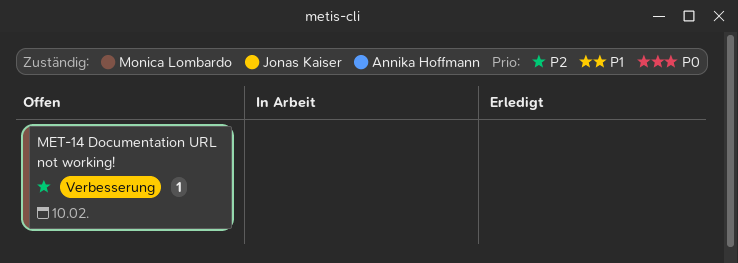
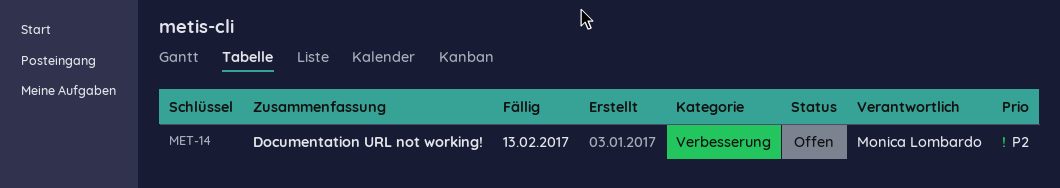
MET-14, due: Feb 10 -> Feb 13

